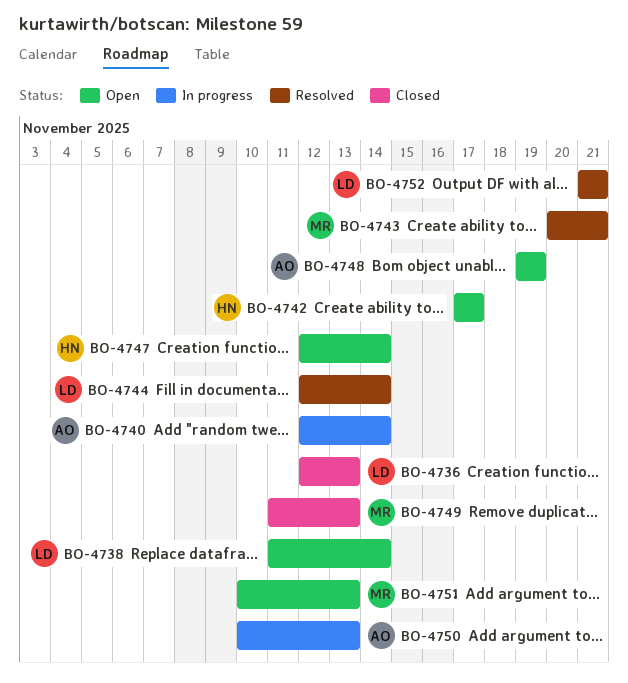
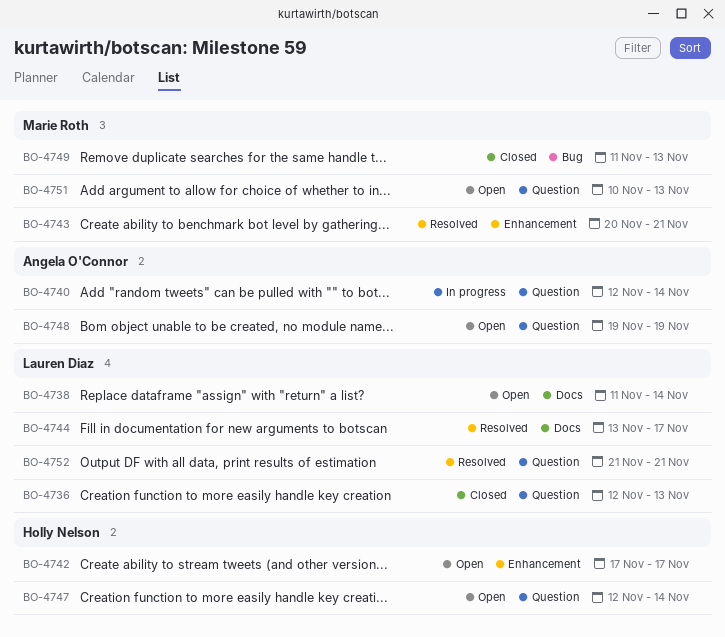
BO-4744, start: Nov 12 -> Nov 13
BO-4744, due: Nov 14 -> Nov 17
BO-4750: present -> none

